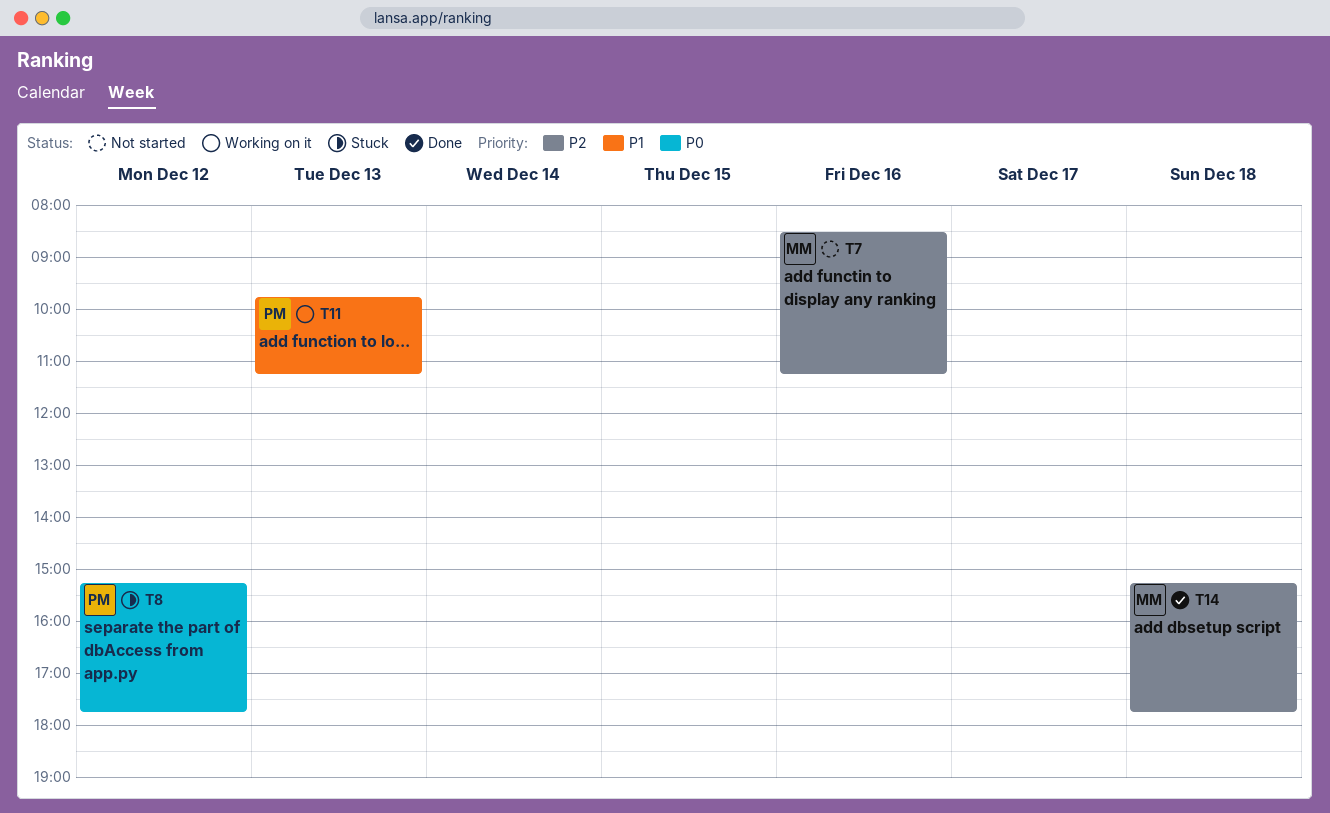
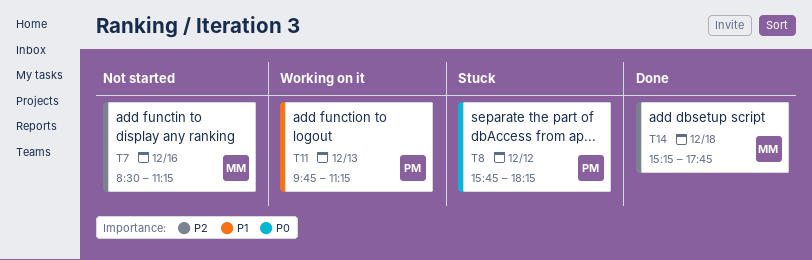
T8, begins: 15:15 -> 15:45
T8, ends: 17:45 -> 18:15

